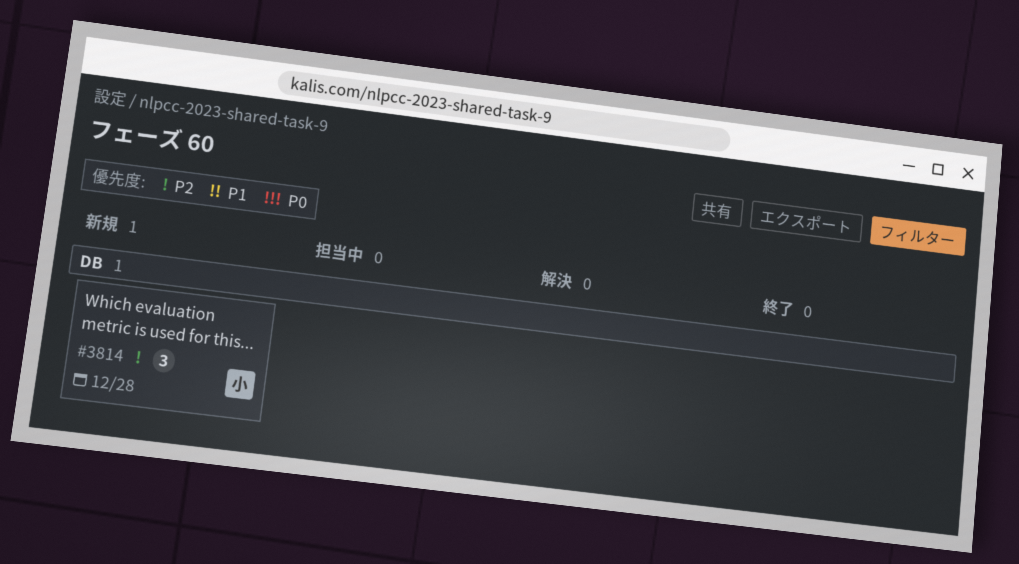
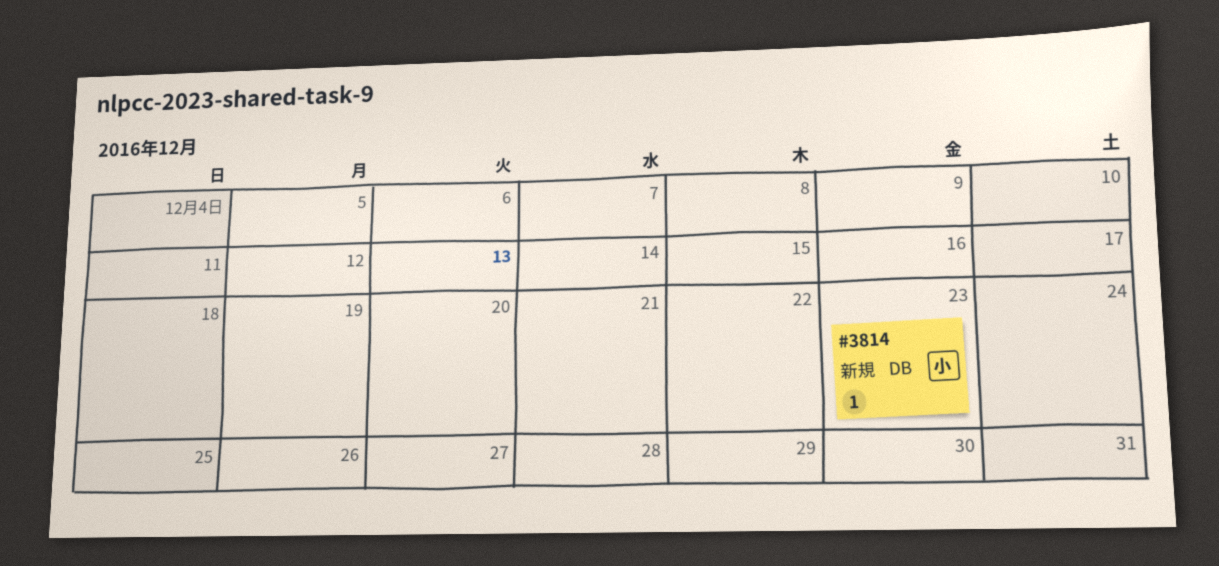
#3814, estimate: 3 -> 1
#3814, due: Dec 28 -> Dec 23

